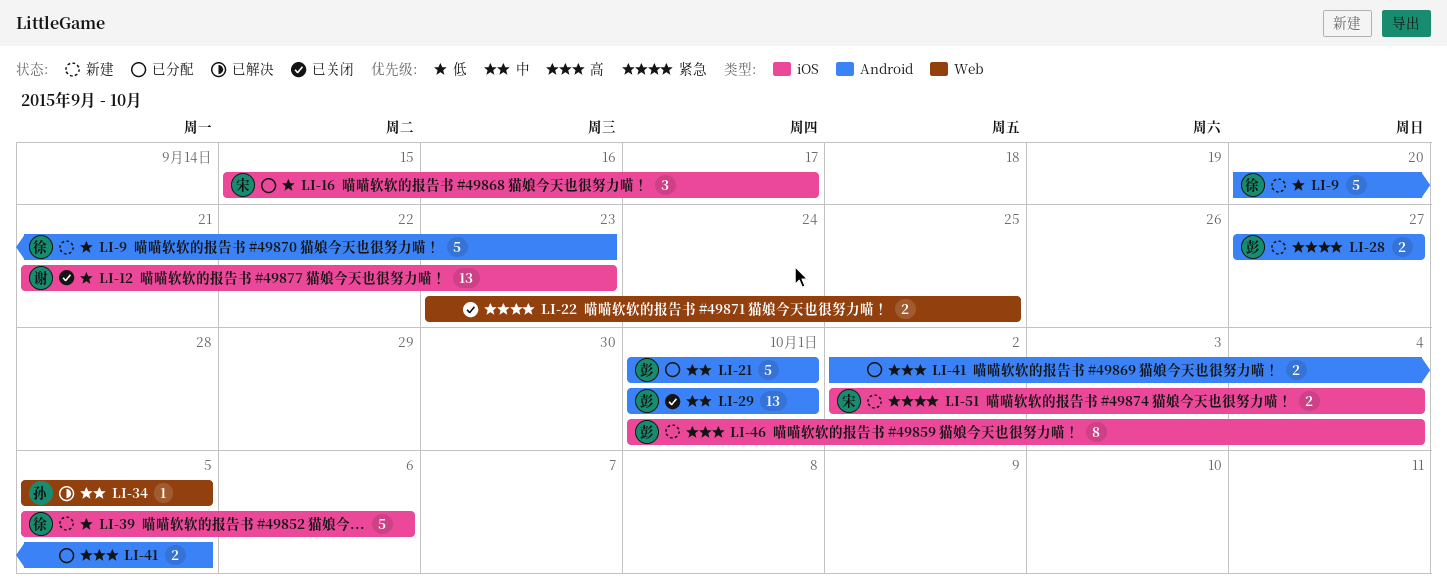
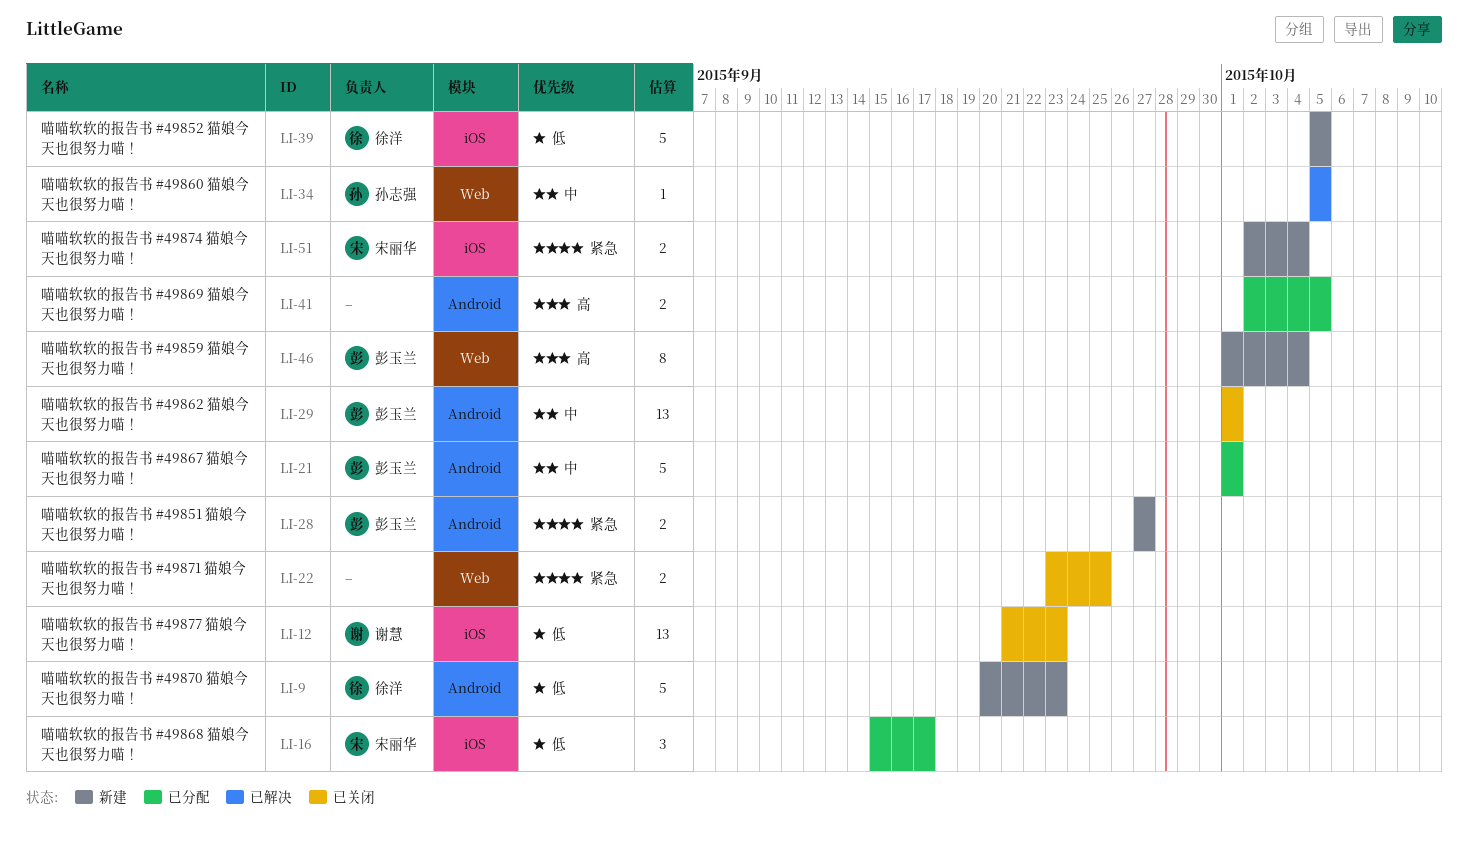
LI-39, due: Oct 6 -> Oct 5
LI-46, label: iOS -> Web

